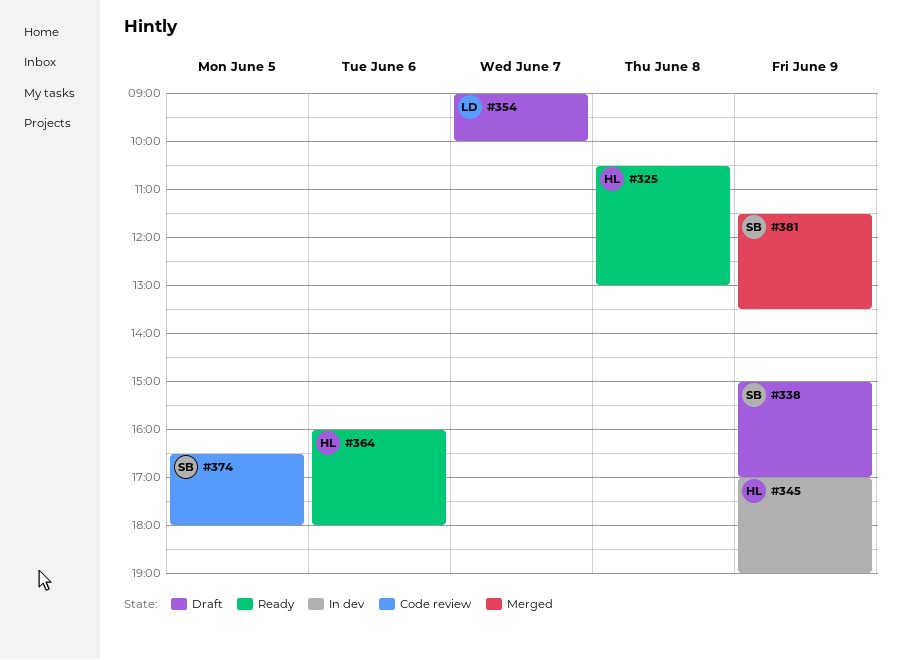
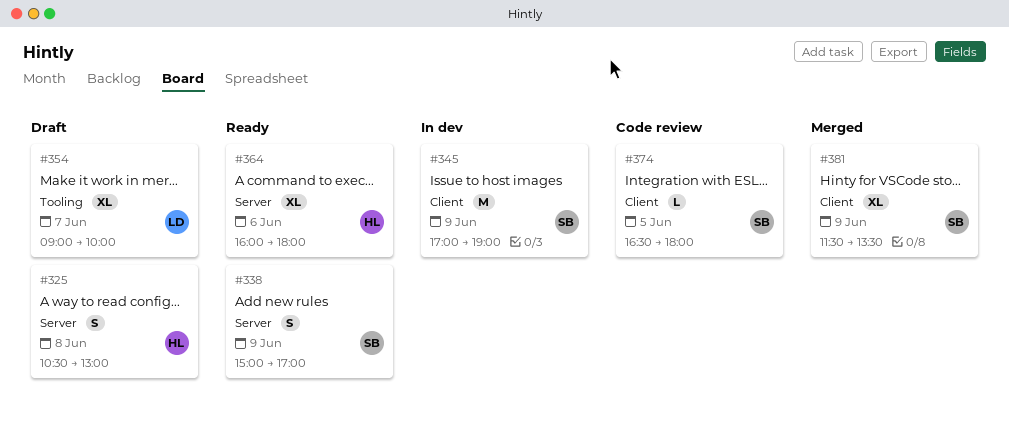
#325, status: Ready -> Draft
#338, status: Draft -> Ready
#345, owner: HL -> SB

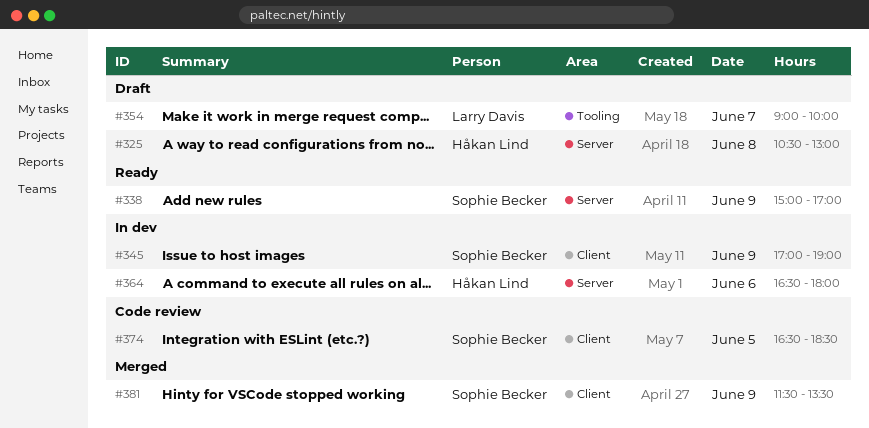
#364, status: Ready -> In dev
#364, begins: 16:00 -> 16:30
#374, ends: 18:00 -> 18:30

